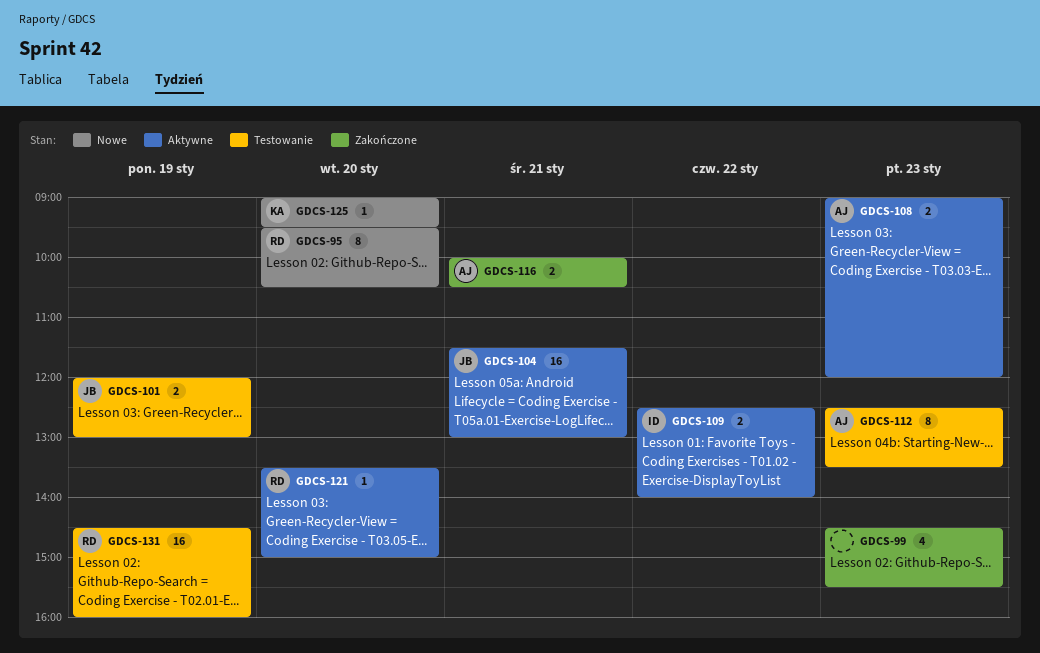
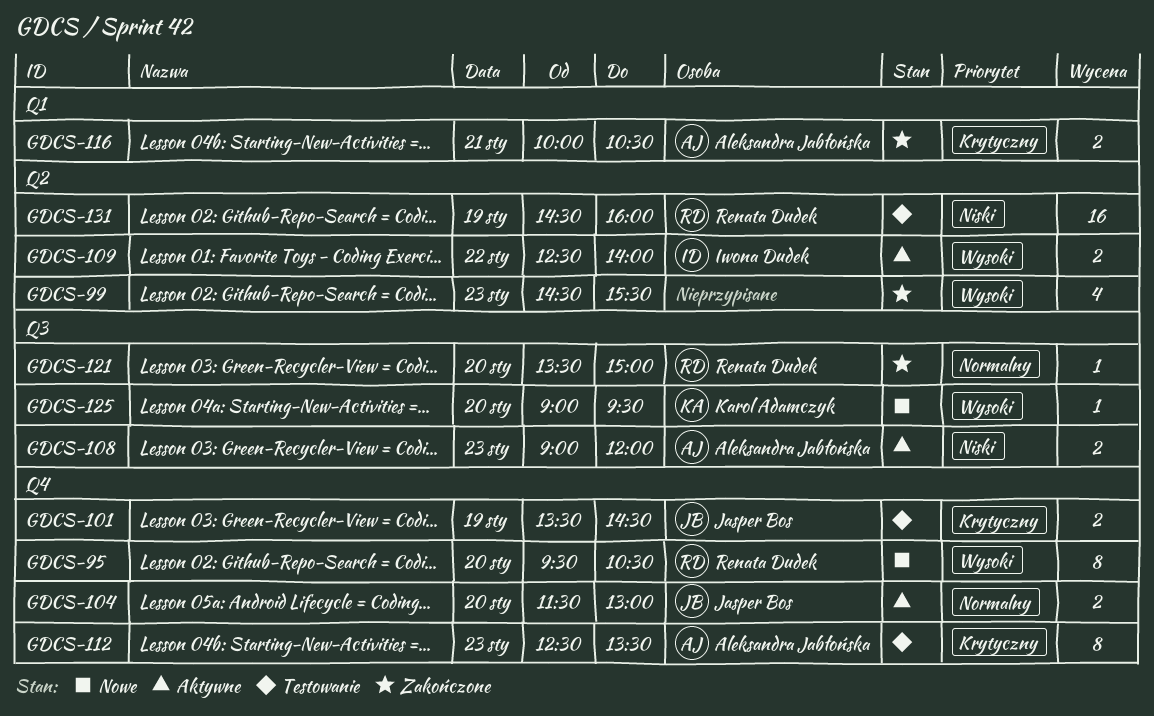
GDCS-101, begins: 12:00 -> 13:30
GDCS-101, ends: 13:00 -> 14:30
GDCS-104, estimate: 16 -> 2
GDCS-104, day: Jan 21 -> Jan 20
GDCS-121, status: Aktywne -> Zakończone

